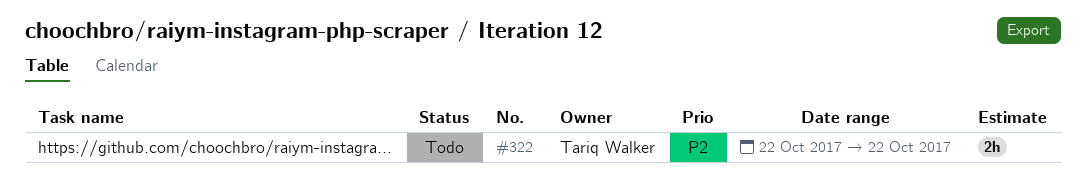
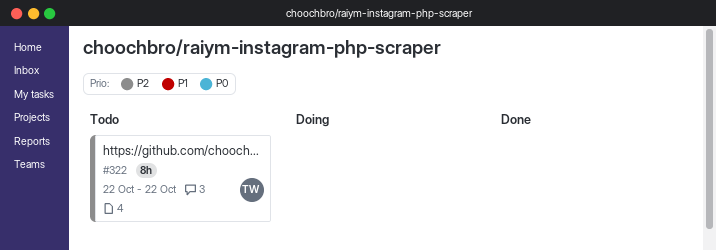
#322, estimate: 2h -> 8h

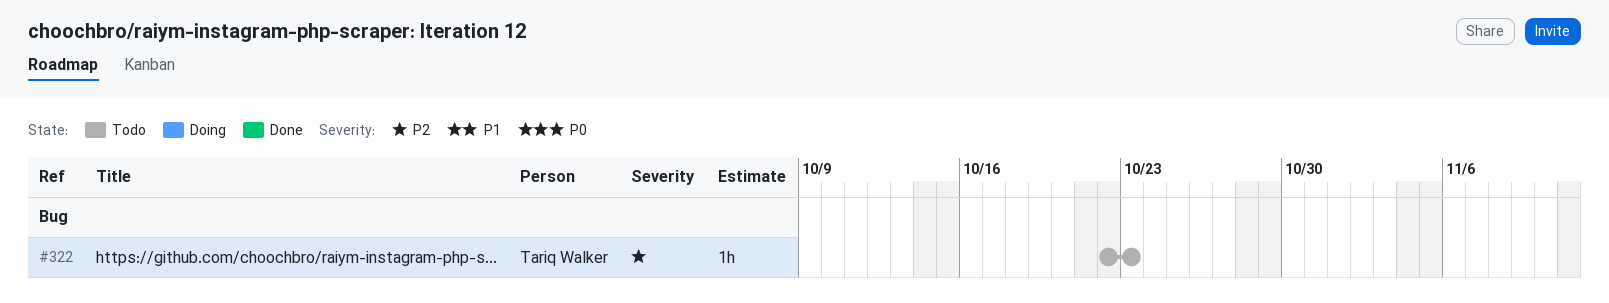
#322, estimate: 8h -> 1h
#322, due: Oct 22 -> Oct 23

